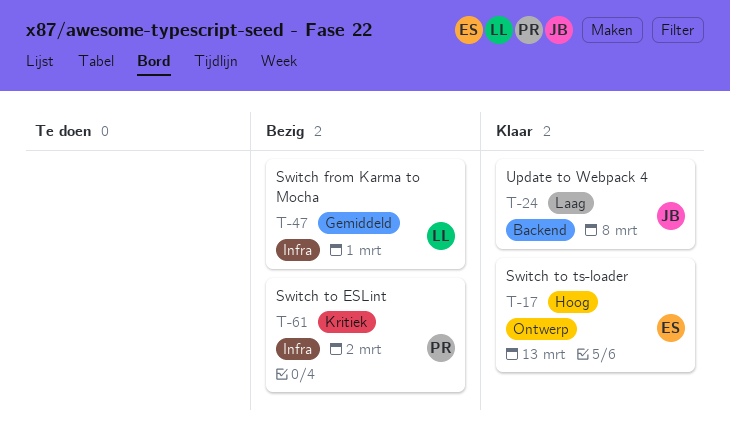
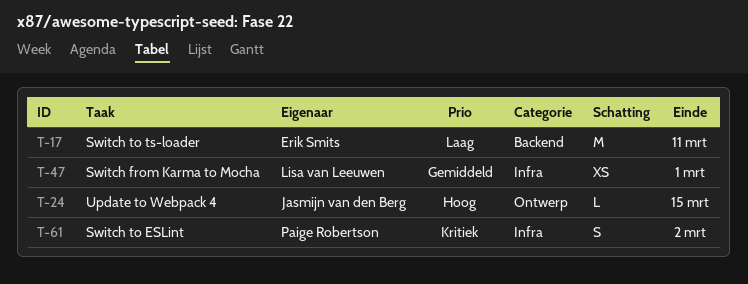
T-17, priority: Hoog -> Laag
T-17, label: Ontwerp -> Backend
T-17, due: Mar 13 -> Mar 11
T-24, priority: Laag -> Hoog
T-24, label: Backend -> Ontwerp
T-24, due: Mar 8 -> Mar 15

